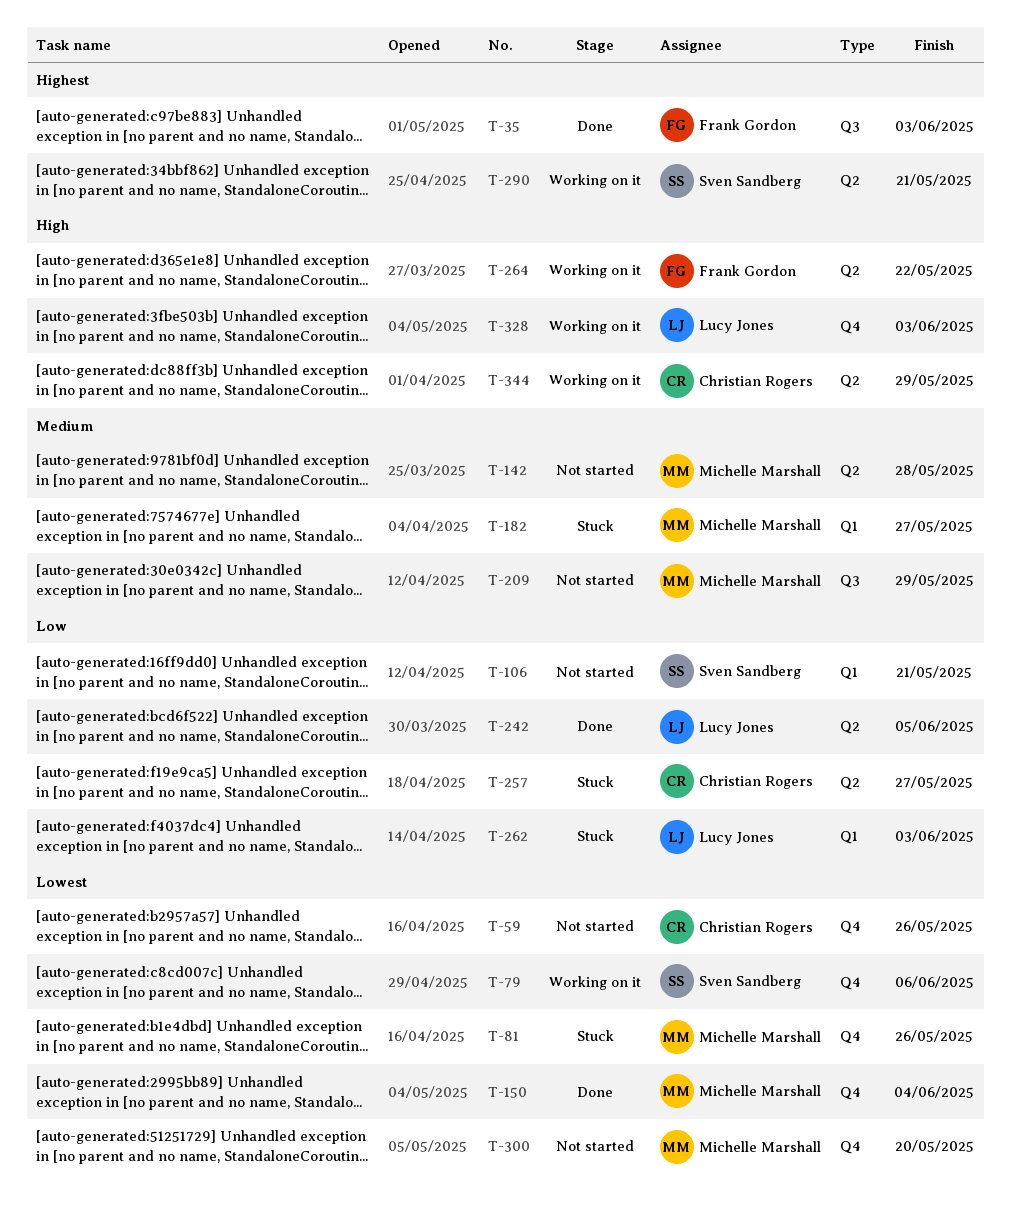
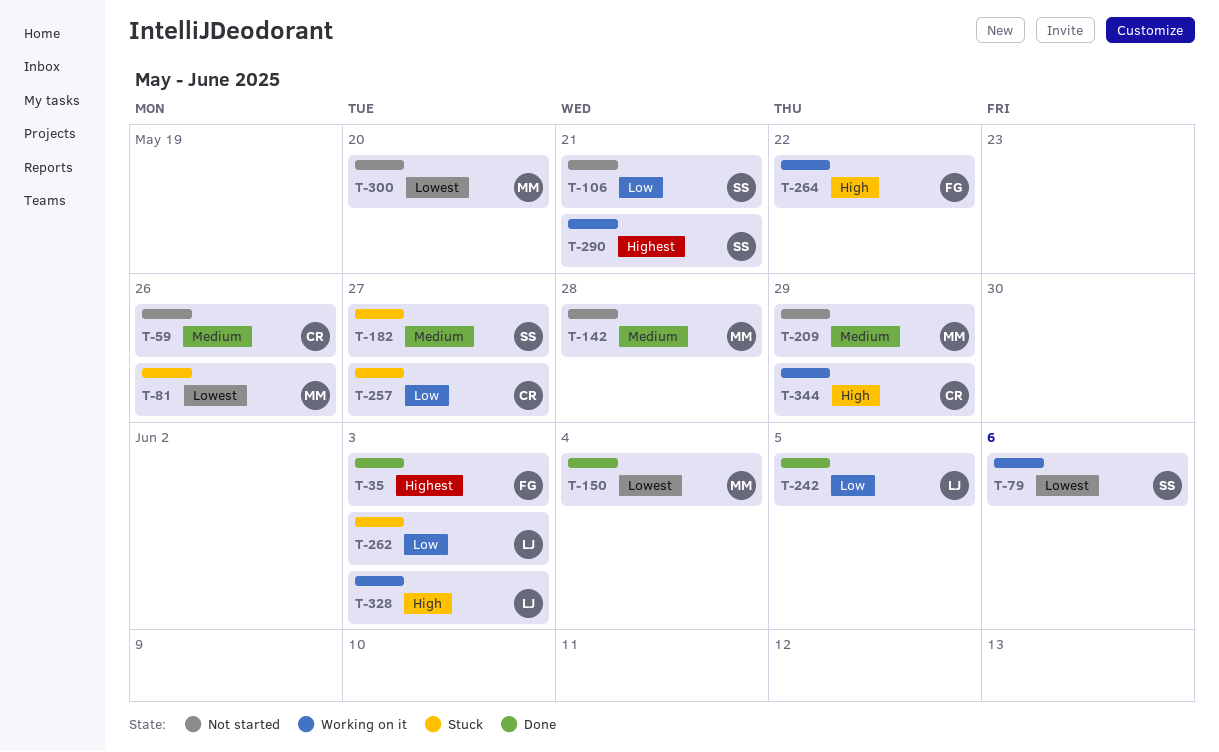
T-59, priority: Lowest -> Medium
T-182, owner: Michelle Marshall -> Sven Sandberg

